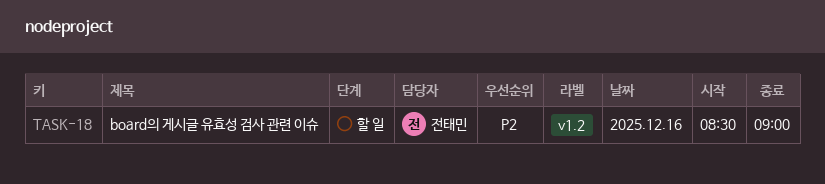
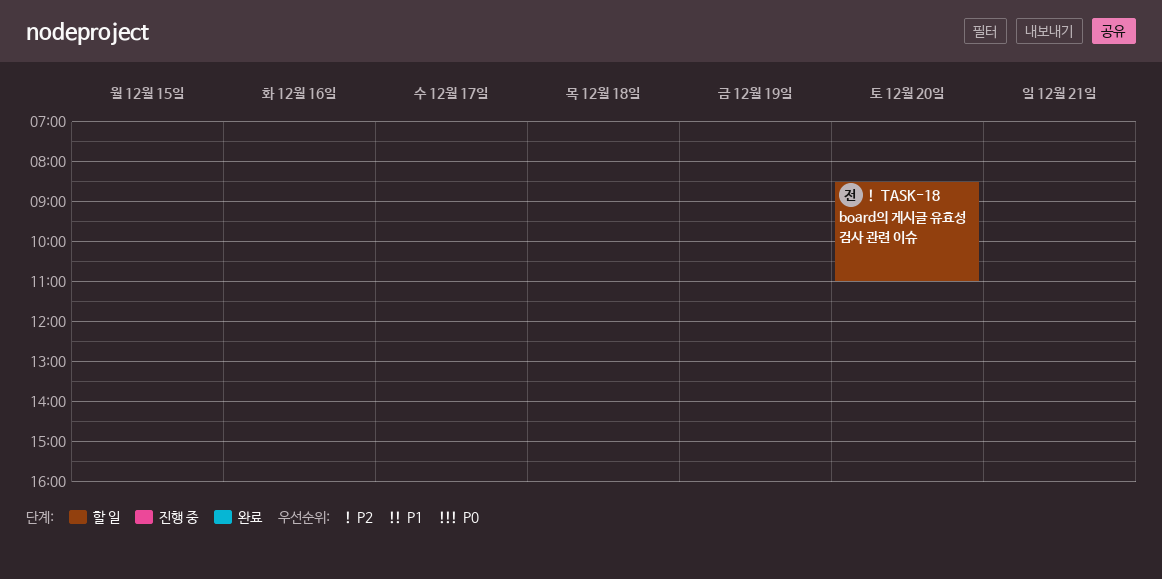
TASK-18, day: Dec 16 -> Dec 20
TASK-18, ends: 09:00 -> 11:00

